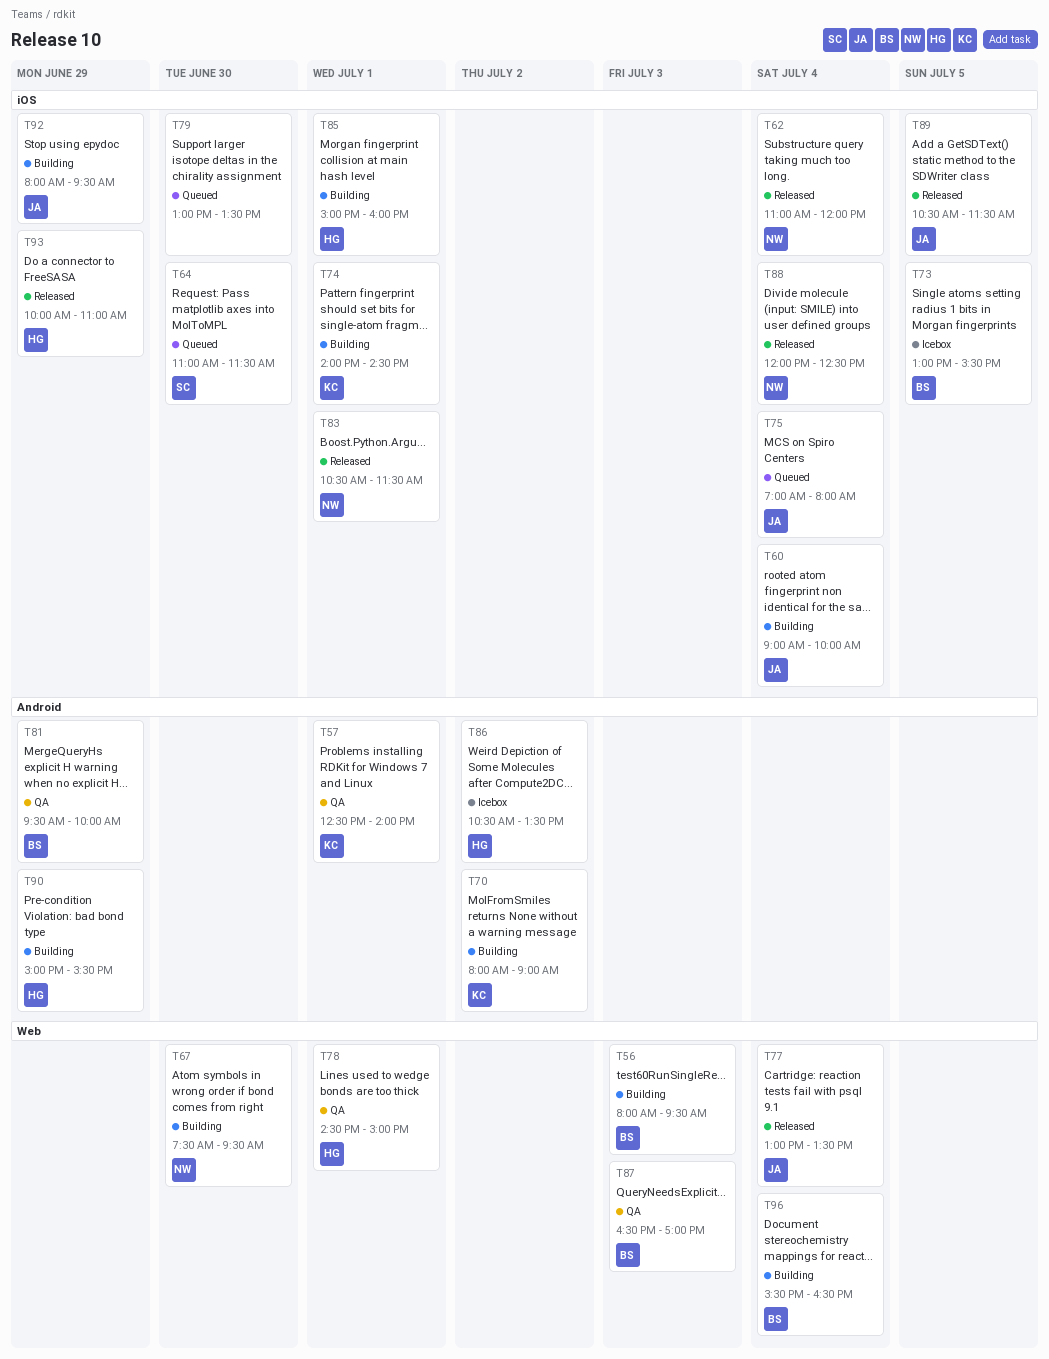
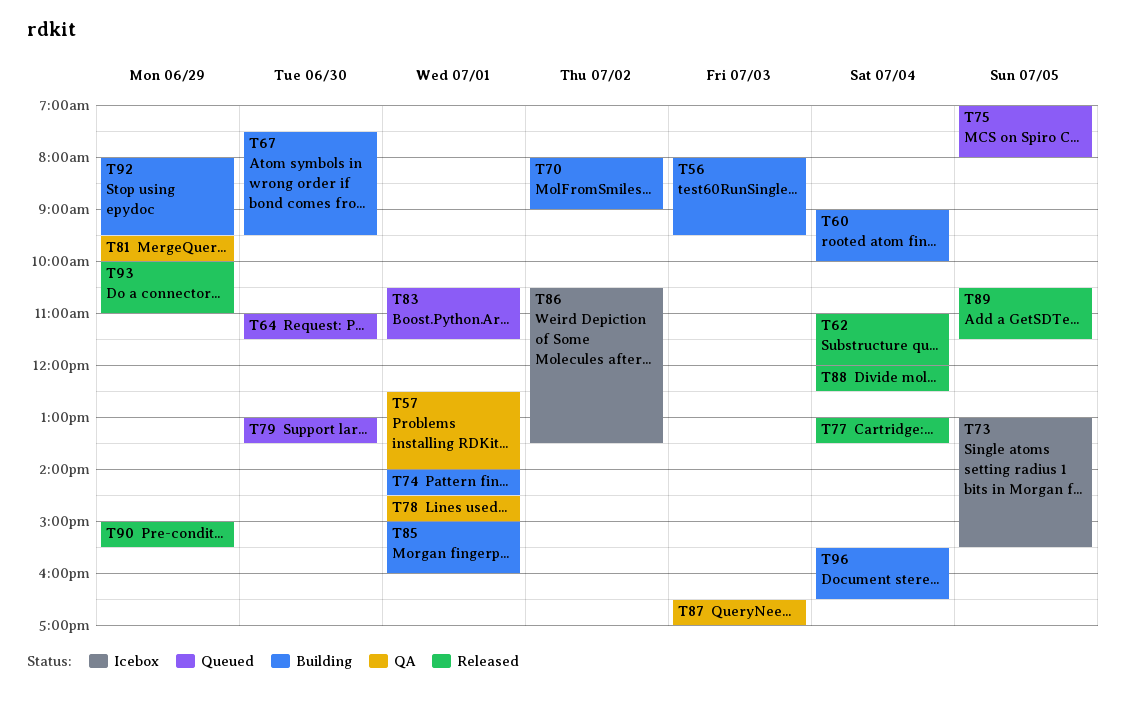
T75, day: Jul 4 -> Jul 5
T83, status: Released -> Queued
T90, status: Building -> Released

